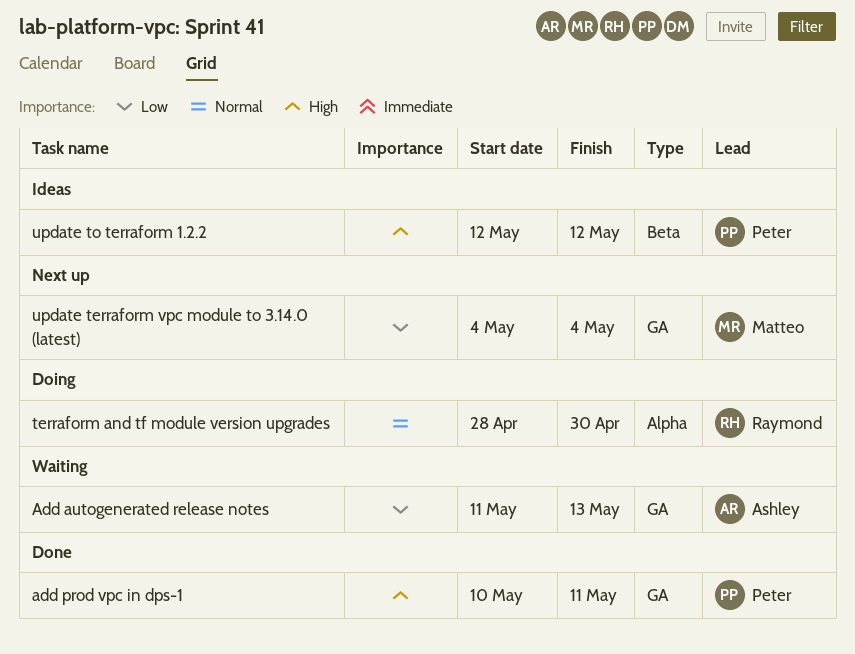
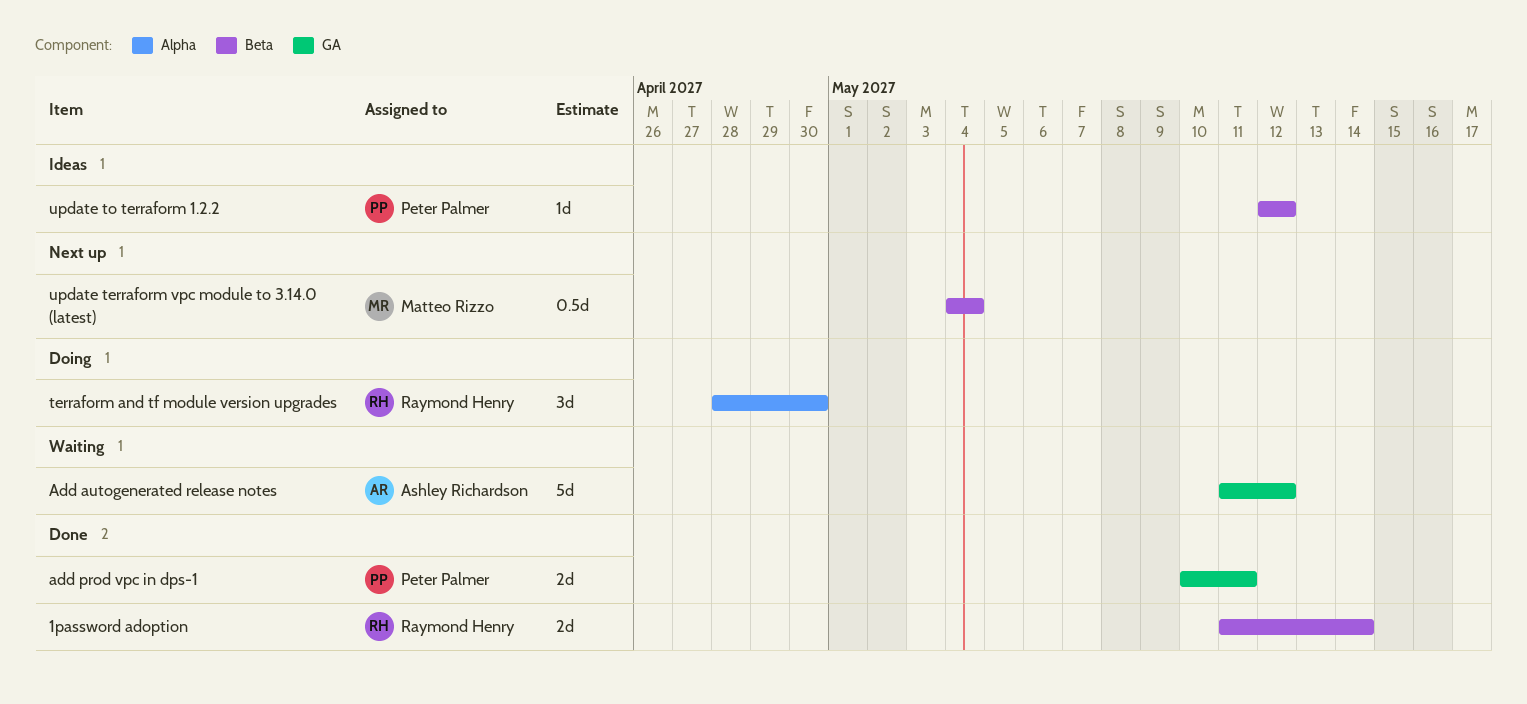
1password adoption: none -> present
Add autogenerated release notes, due: May 13 -> May 12
update terraform vpc module to 3.14.0 (latest), label: GA -> Beta

